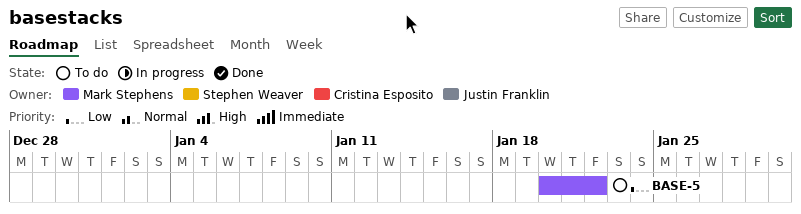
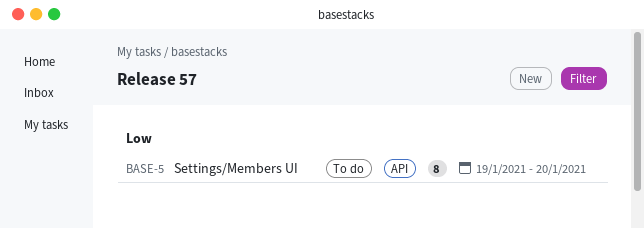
BASE-5, start: Jan 20 -> Jan 19
BASE-5, due: Jan 22 -> Jan 20

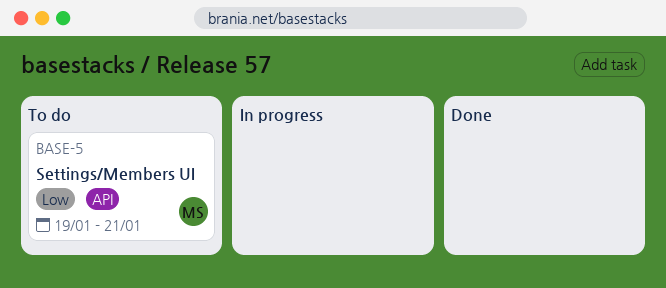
BASE-5, due: Jan 20 -> Jan 21

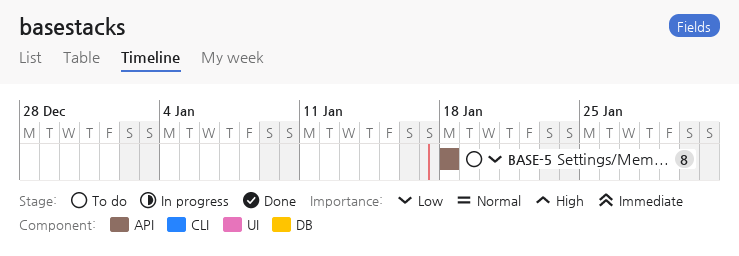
BASE-5, start: Jan 19 -> Jan 18
BASE-5, due: Jan 21 -> Jan 18

